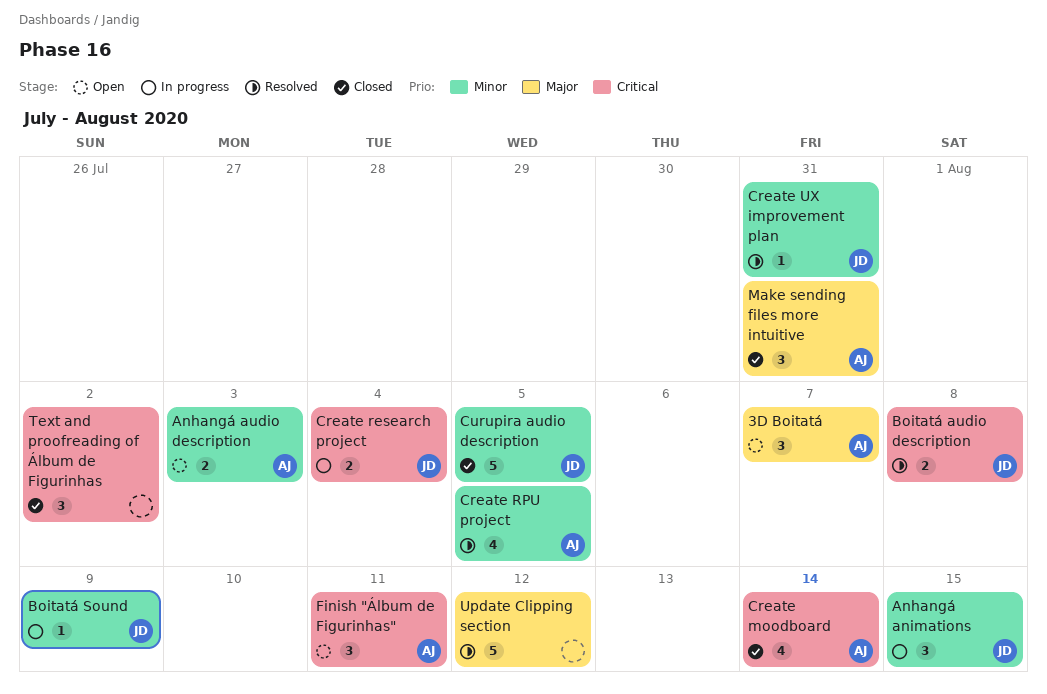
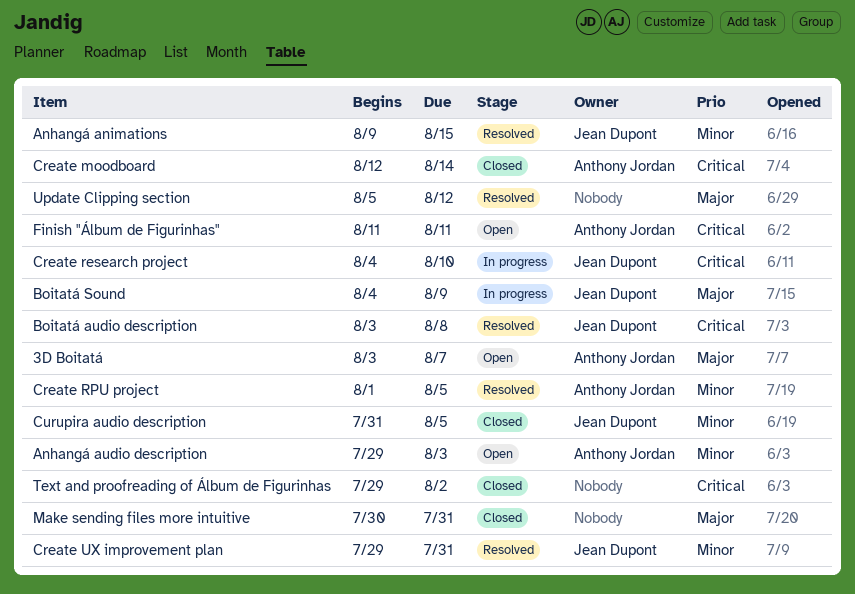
Anhangá animations, status: In progress -> Resolved
Boitatá Sound, priority: Minor -> Major
Create research project, due: Aug 4 -> Aug 10
Make sending files more intuitive, owner: Anthony Jordan -> none

